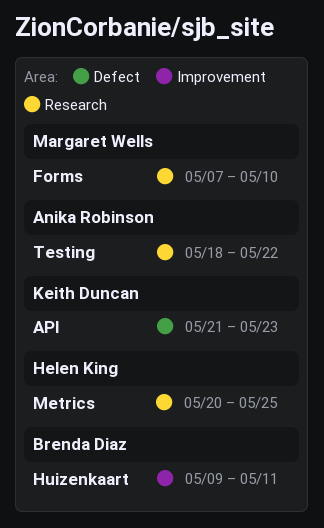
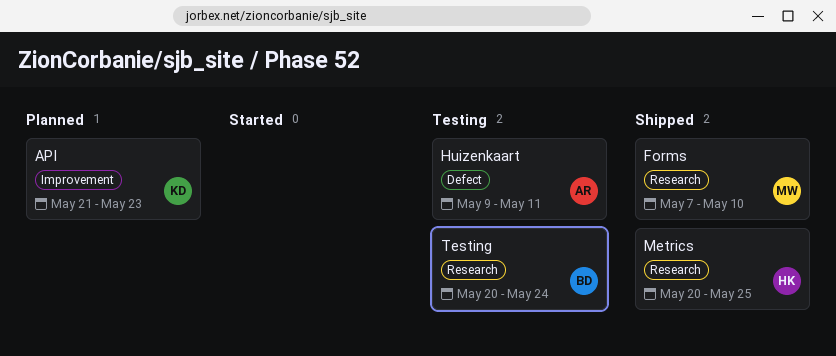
API, label: Defect -> Improvement
Huizenkaart, owner: Brenda Diaz -> Anika Robinson
Huizenkaart, label: Improvement -> Defect
Testing, owner: Anika Robinson -> Brenda Diaz
Testing, start: May 18 -> May 20
Testing, due: May 22 -> May 24

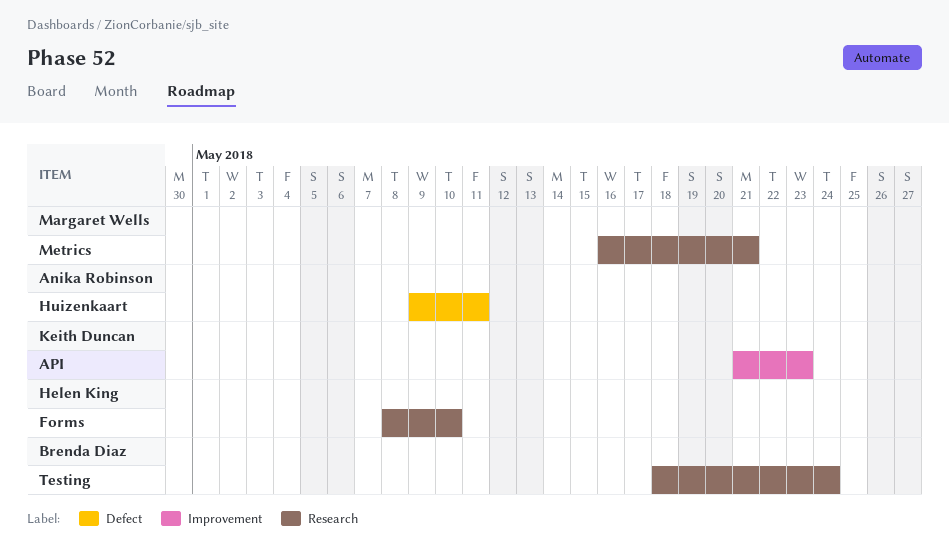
Forms, owner: Margaret Wells -> Helen King
Forms, start: May 7 -> May 8
Metrics, owner: Helen King -> Margaret Wells
Metrics, start: May 20 -> May 16
Metrics, due: May 25 -> May 21
Testing, start: May 20 -> May 18

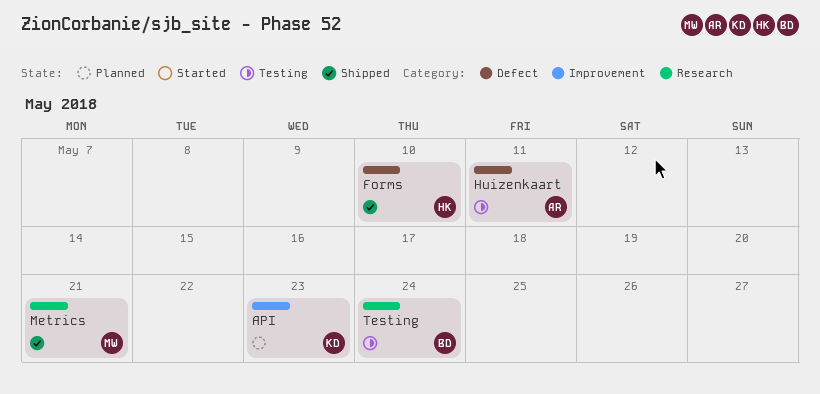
Forms, label: Research -> Defect

